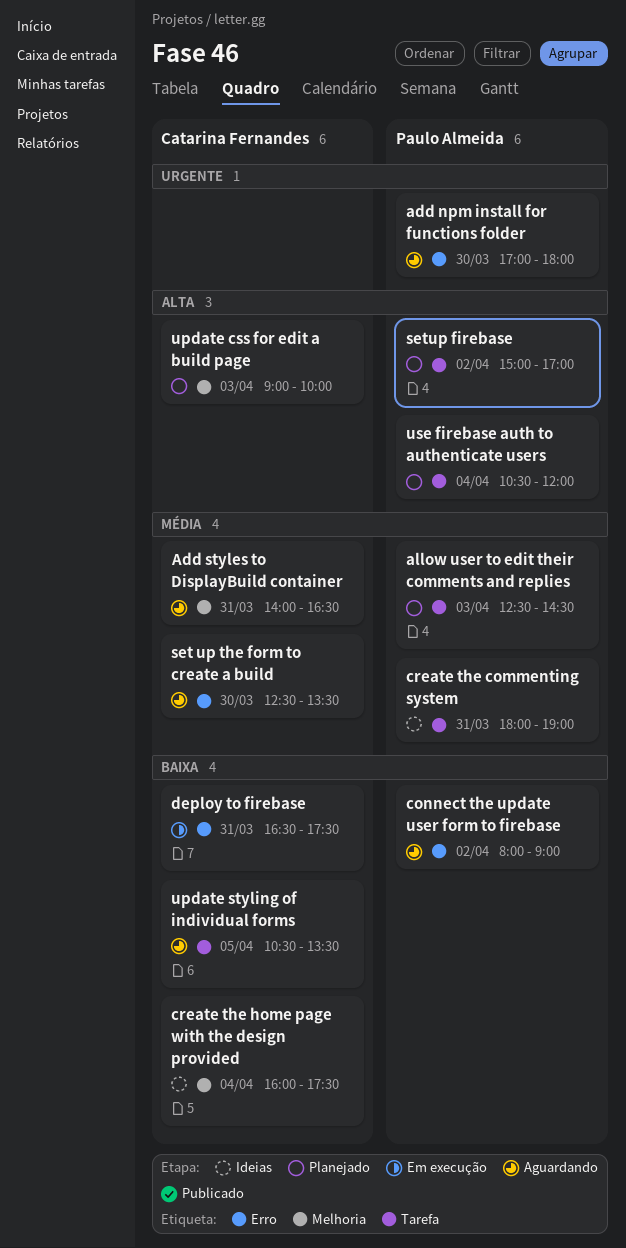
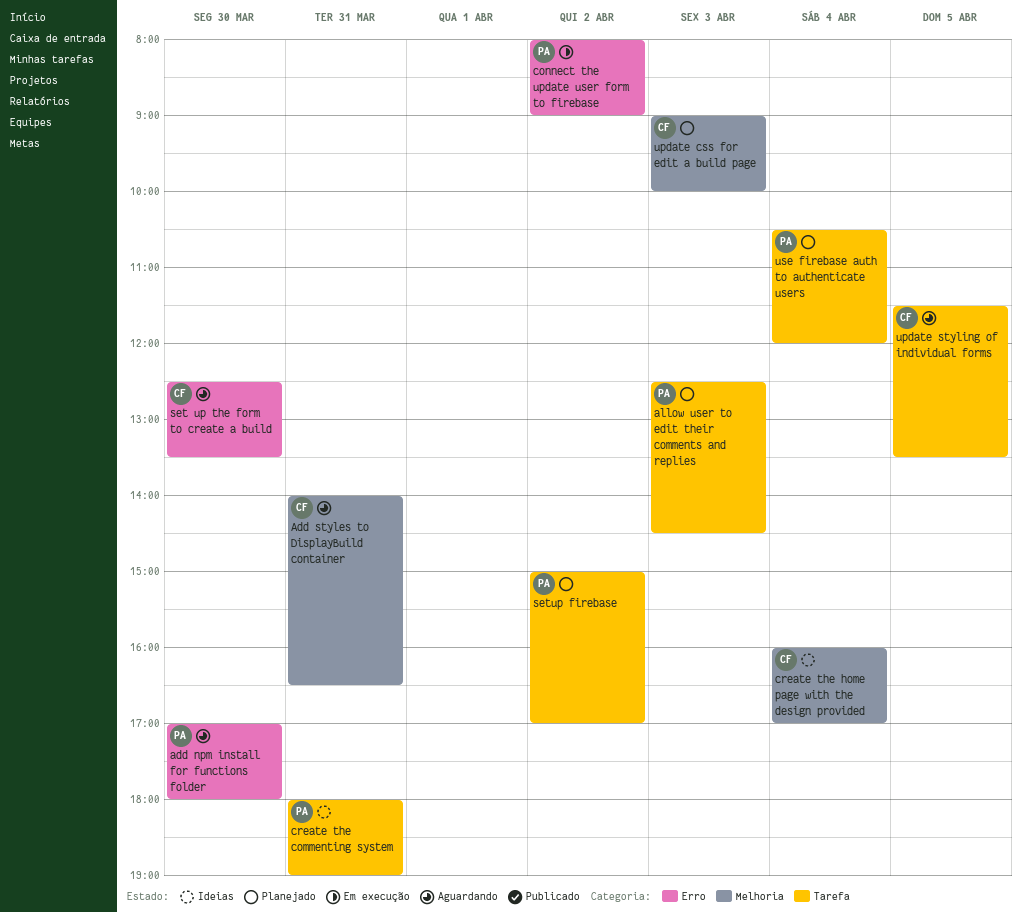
connect the update user form to firebase, status: Aguardando -> Em execução
create the home page with the design provided, ends: 17:30 -> 17:00
deploy to firebase: present -> none
update styling of individual forms, begins: 10:30 -> 11:30

